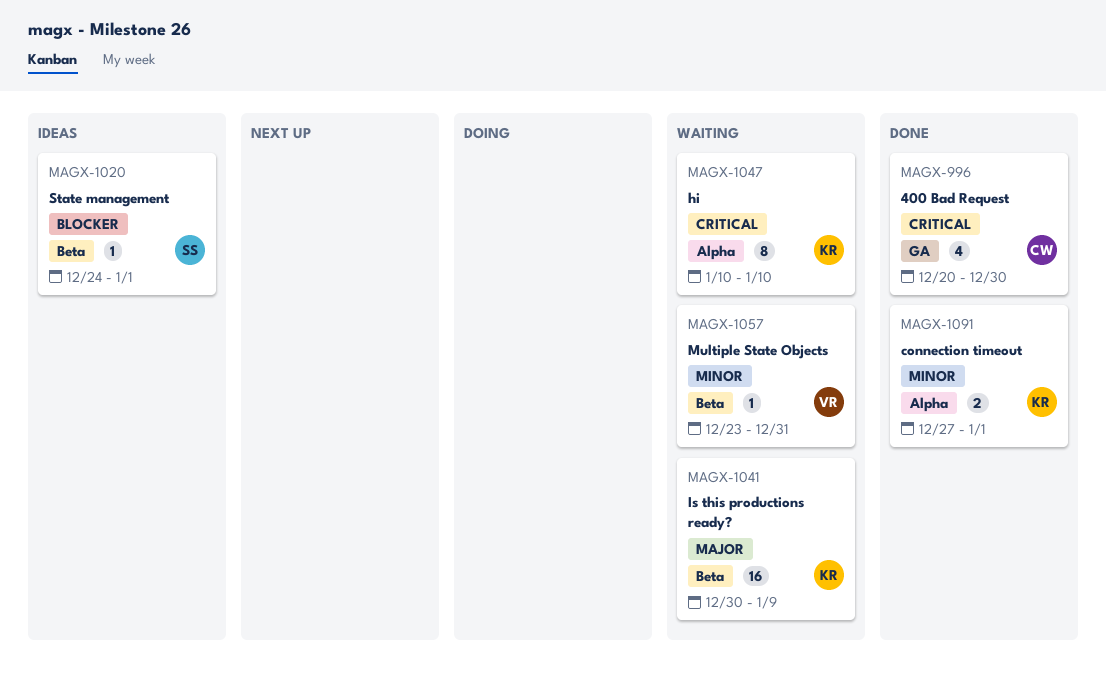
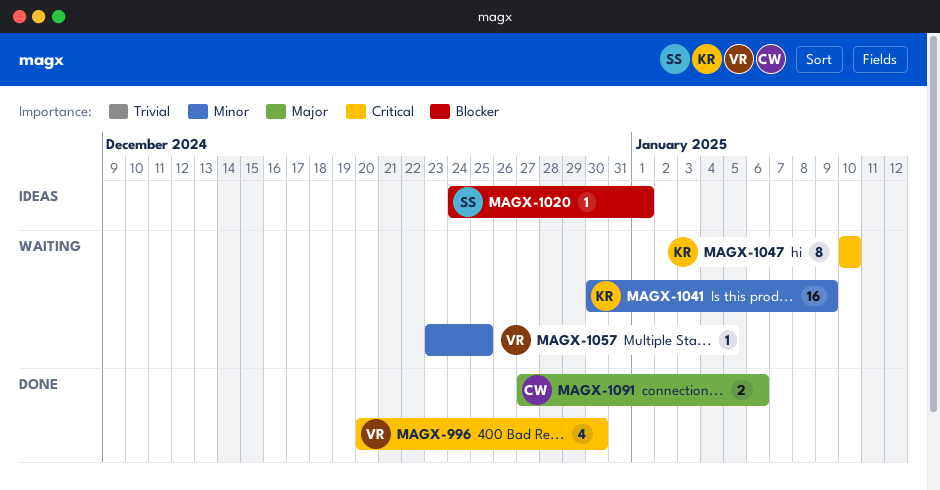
MAGX-996, owner: CW -> VR
MAGX-1041, priority: Major -> Minor
MAGX-1057, due: Dec 31 -> Dec 25
MAGX-1091, owner: KR -> CW
MAGX-1091, priority: Minor -> Major
MAGX-1091, due: Jan 1 -> Jan 6

